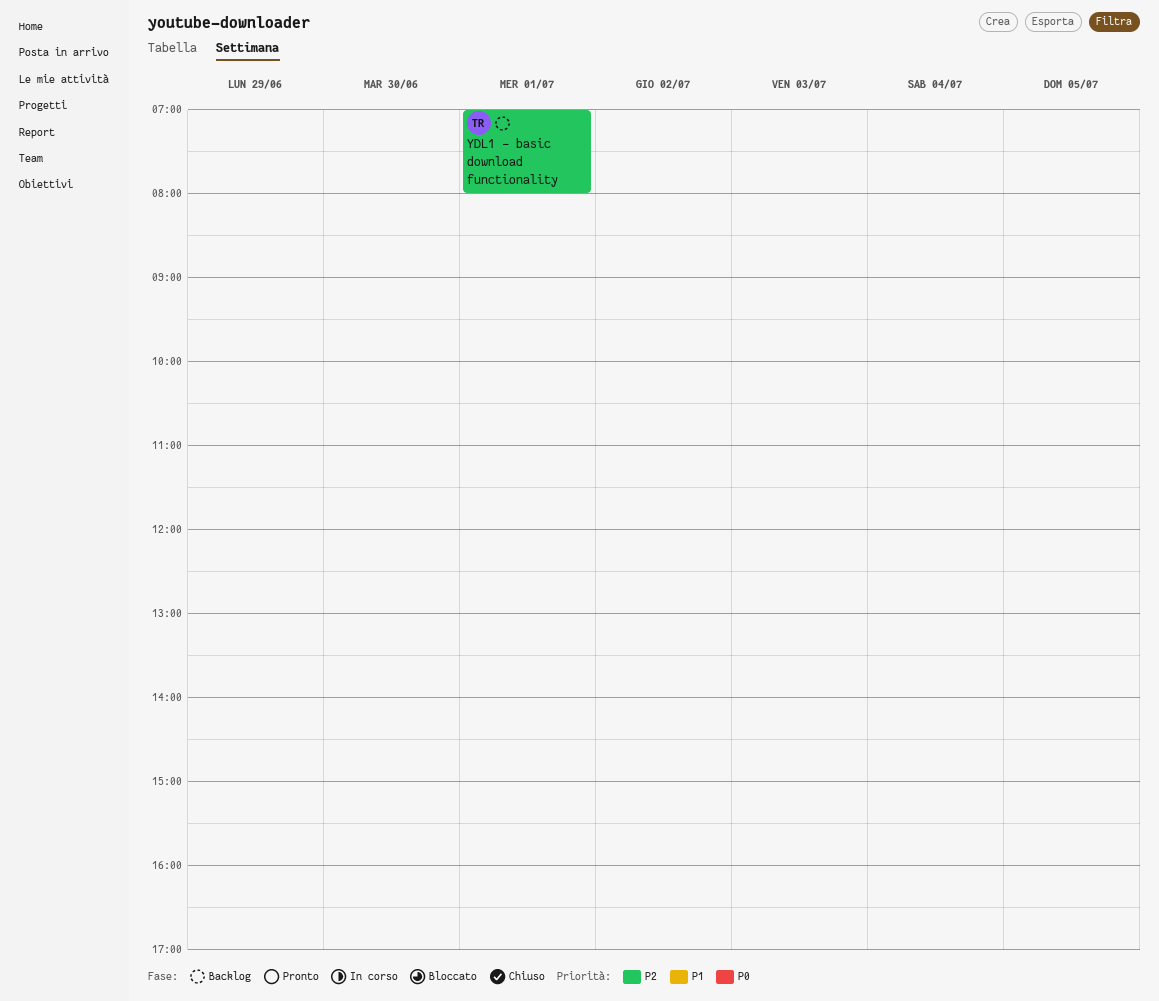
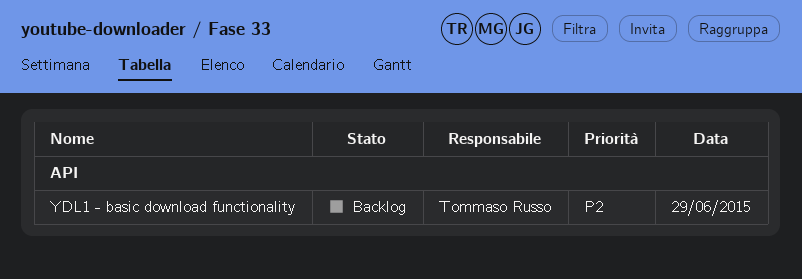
YDL1 - basic download functionality, day: Jul 1 -> Jun 29

